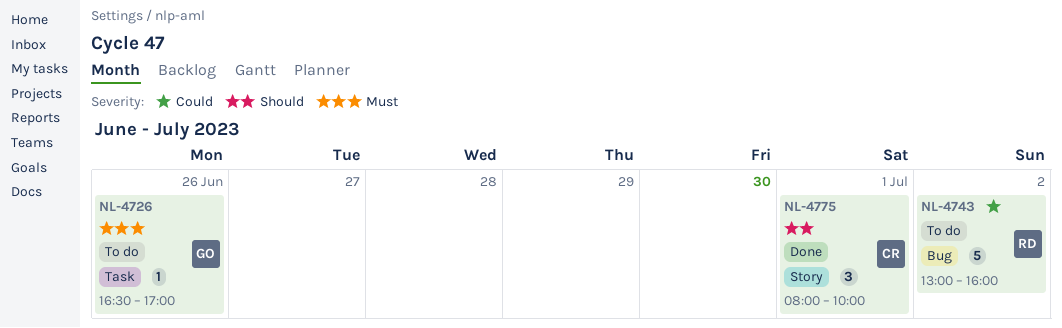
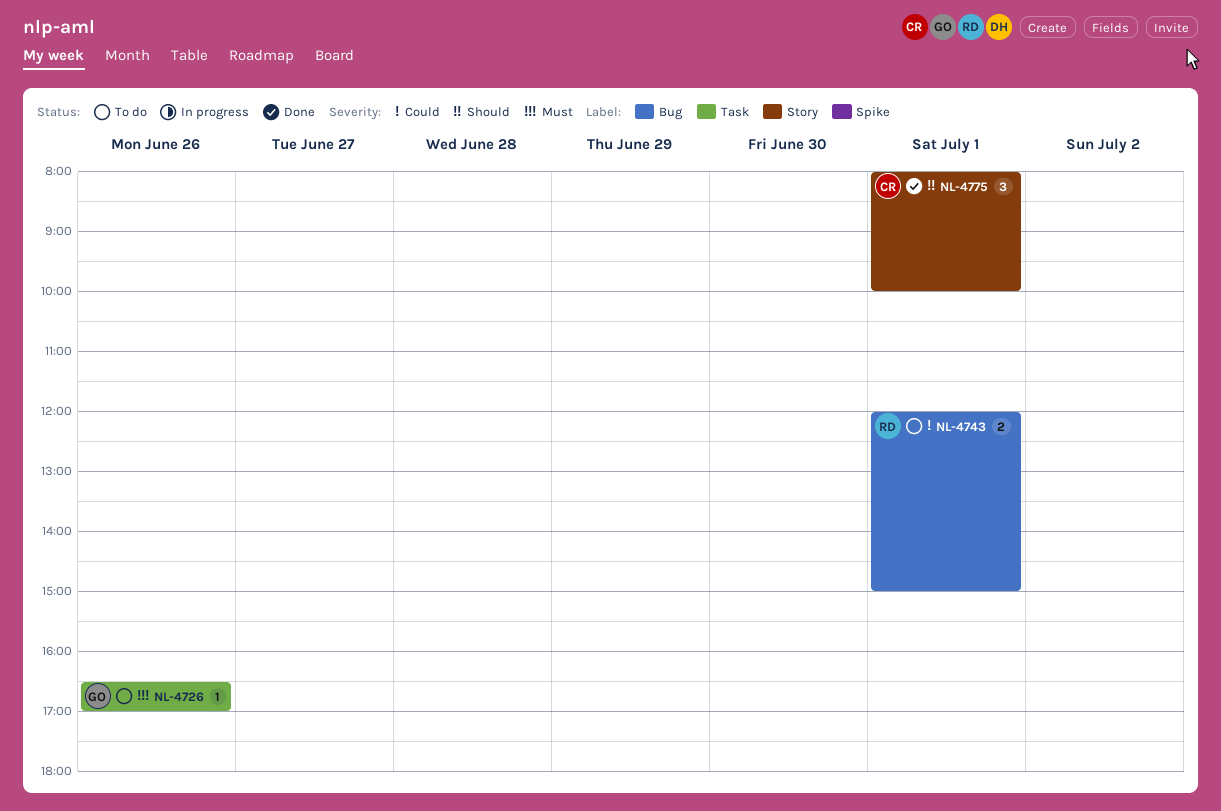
NL-4743, estimate: 5 -> 2
NL-4743, day: Jul 2 -> Jul 1
NL-4743, begins: 13:00 -> 12:00
NL-4743, ends: 16:00 -> 15:00

